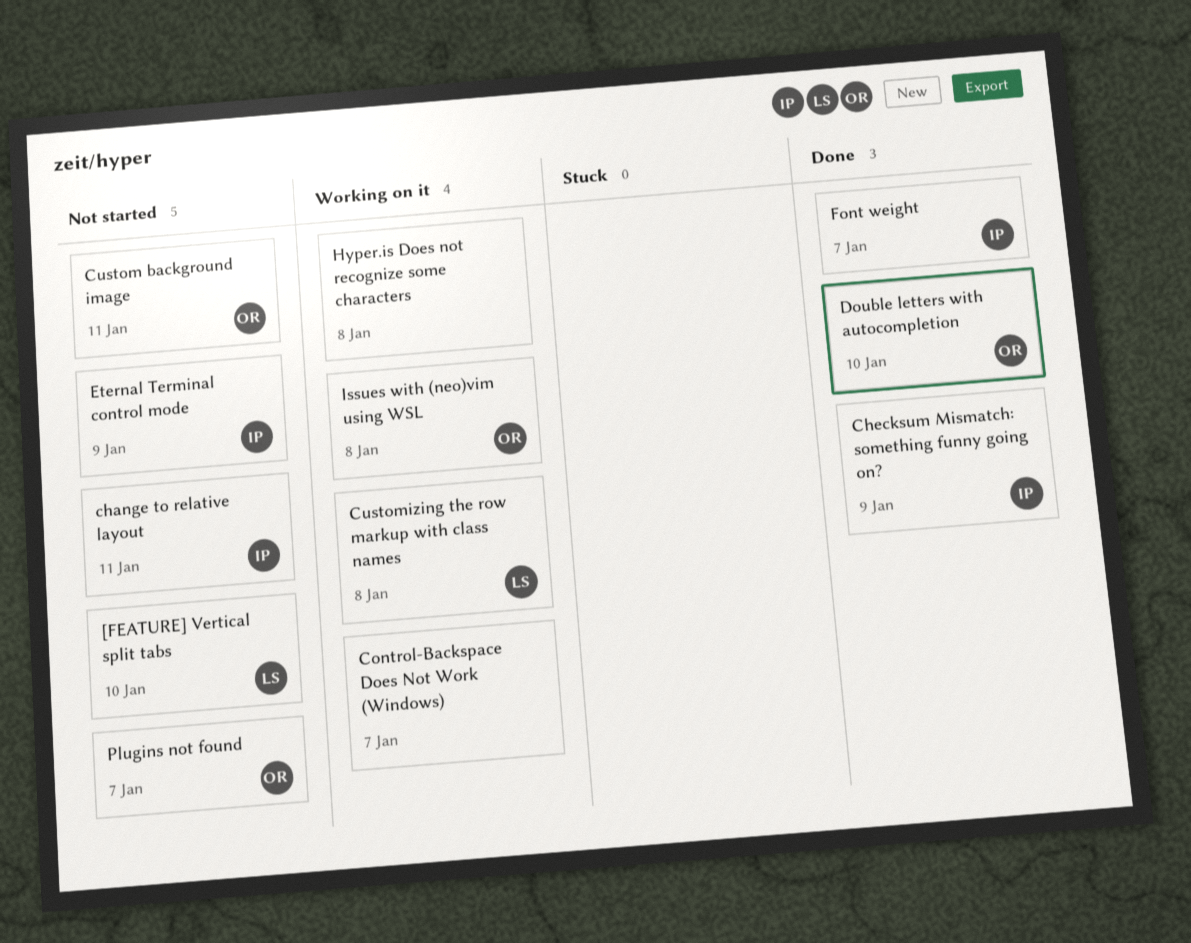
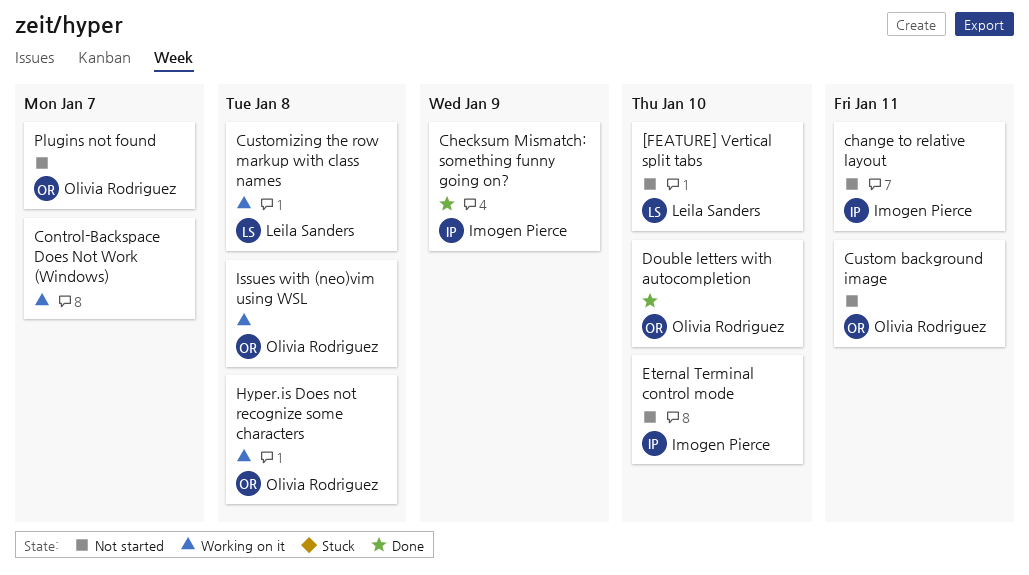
Eternal Terminal control mode, due: Jan 9 -> Jan 10
Font weight: present -> none
Hyper.is Does not recognize some characters, owner: none -> Olivia Rodriguez

